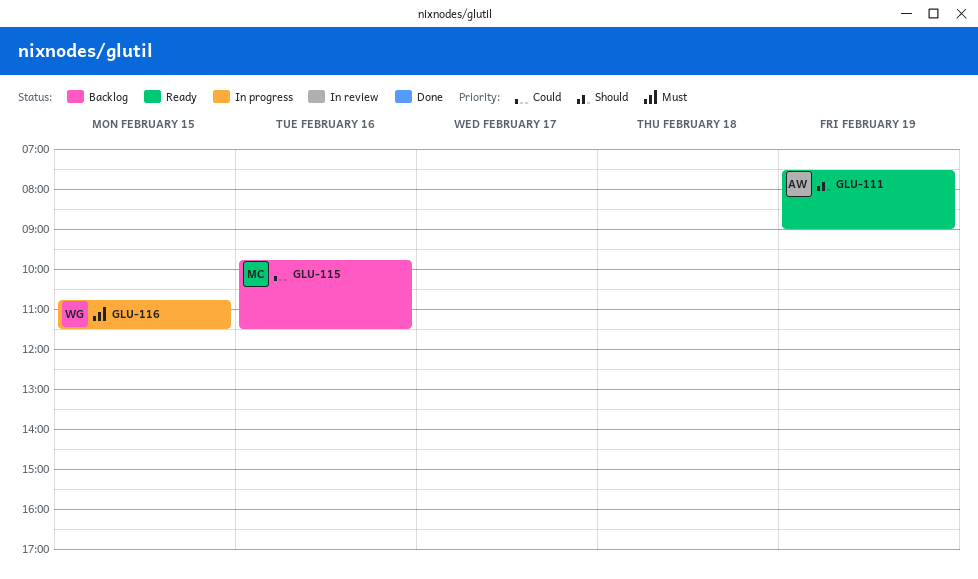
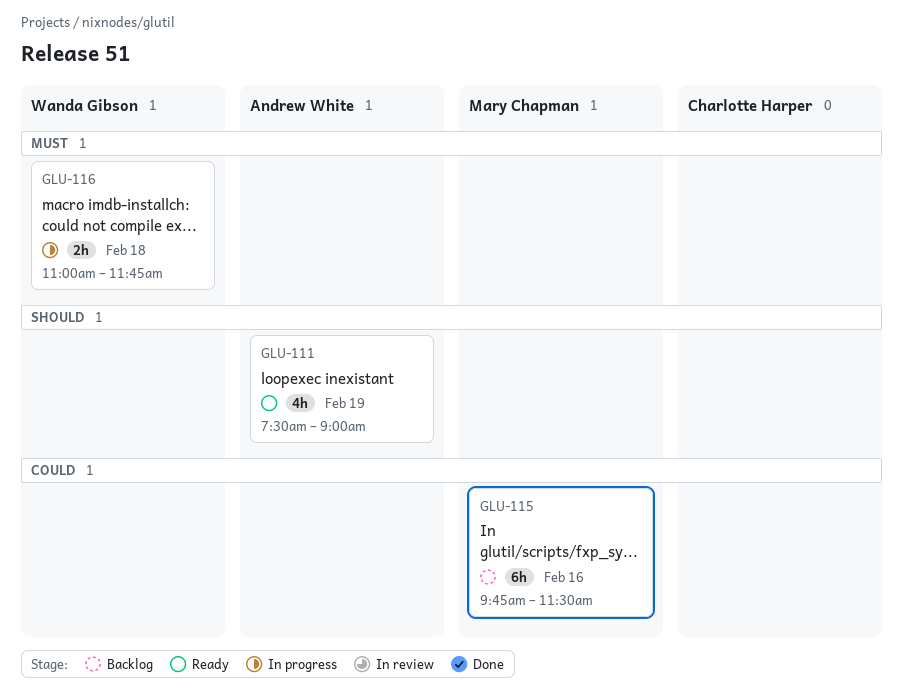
GLU-116, day: Feb 15 -> Feb 18
GLU-116, begins: 10:45 -> 11:00
GLU-116, ends: 11:30 -> 11:45

